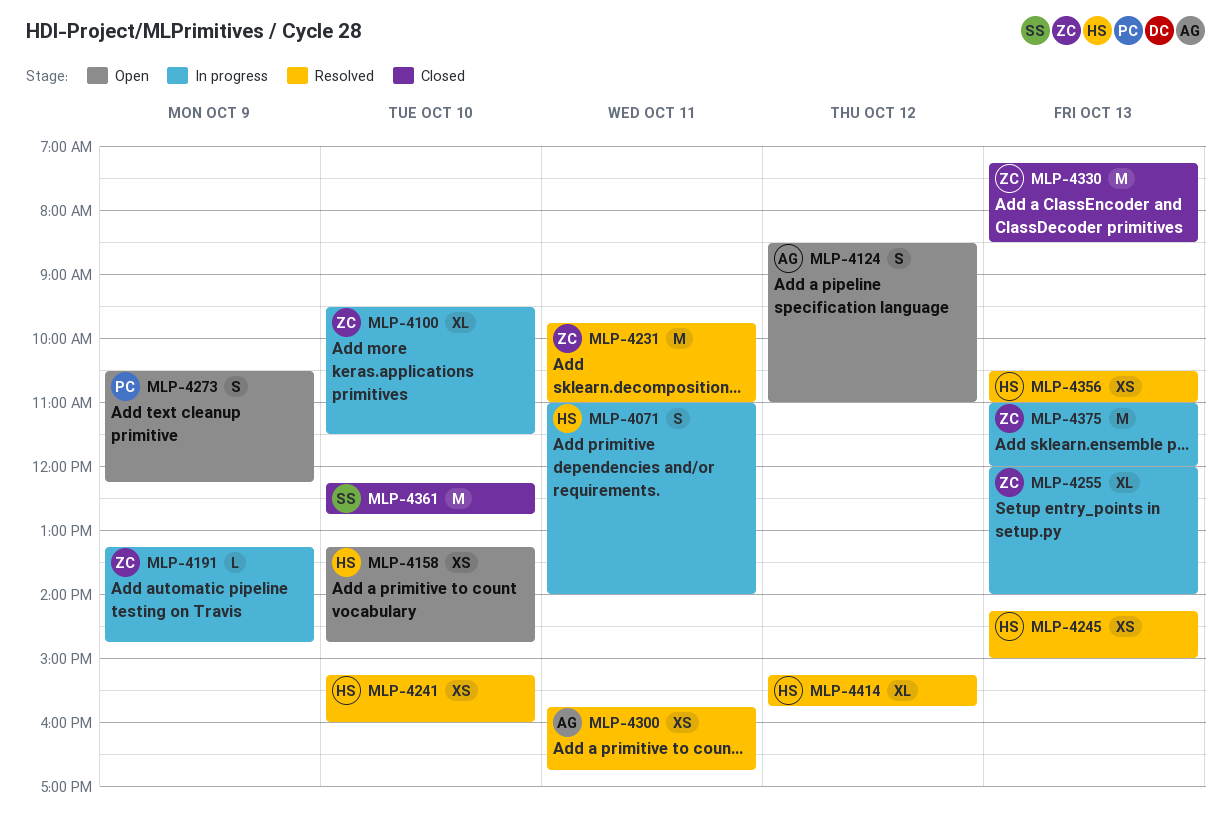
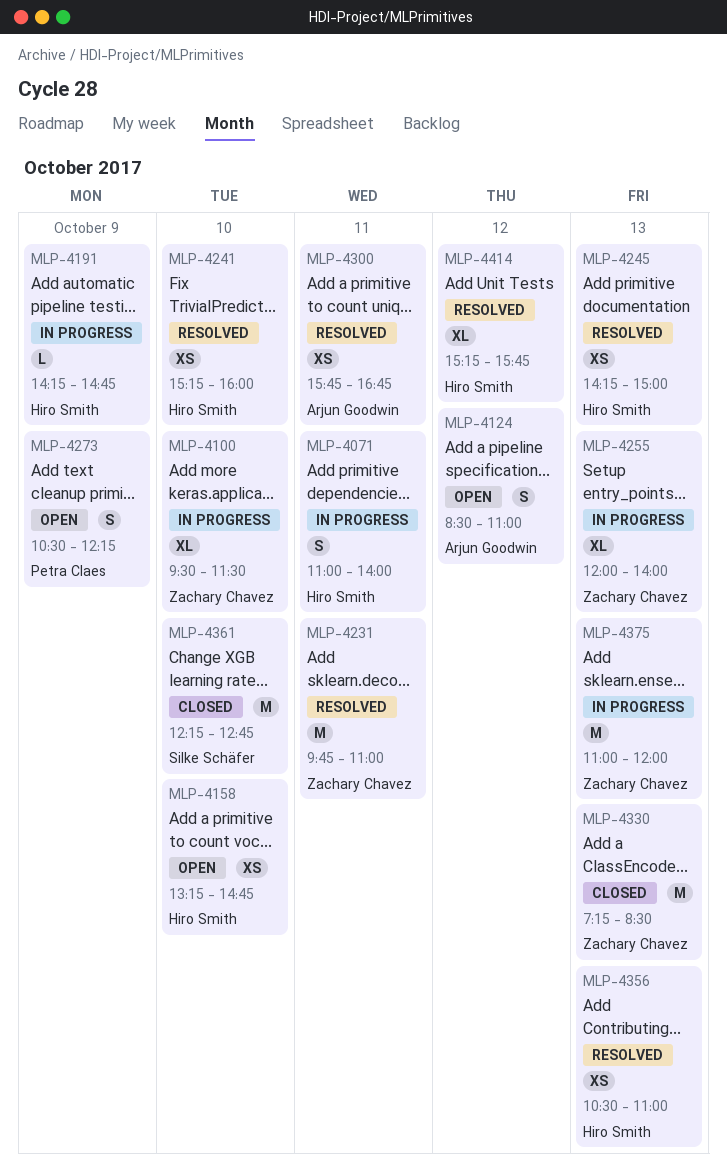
MLP-4191, owner: Zachary Chavez -> Hiro Smith
MLP-4191, begins: 13:15 -> 14:15

